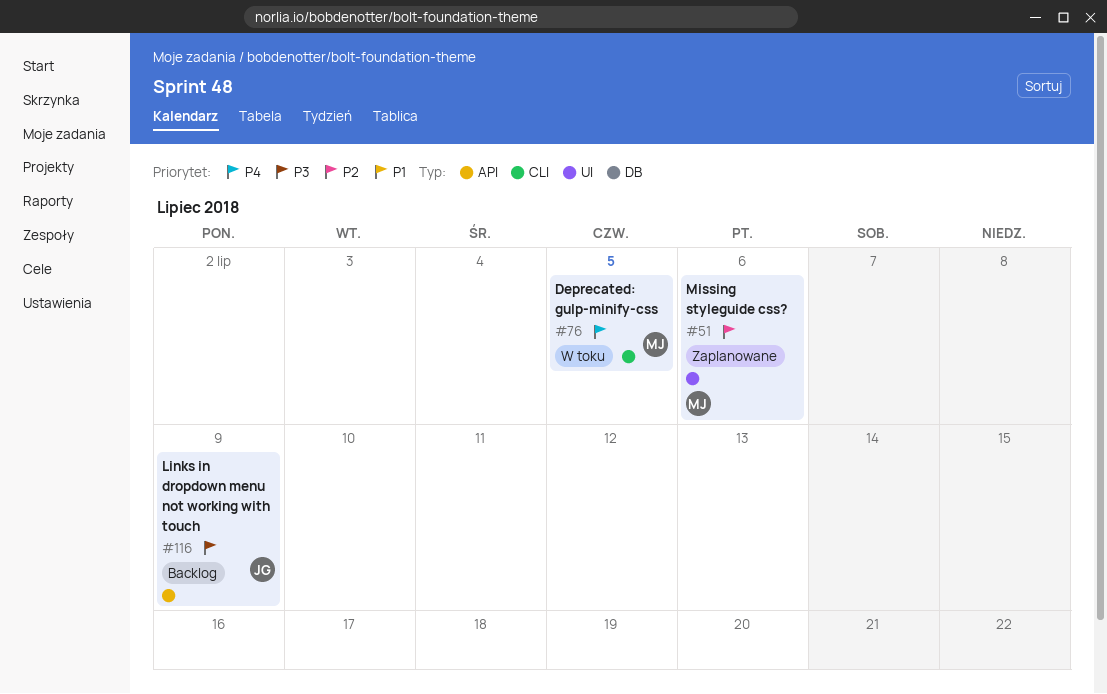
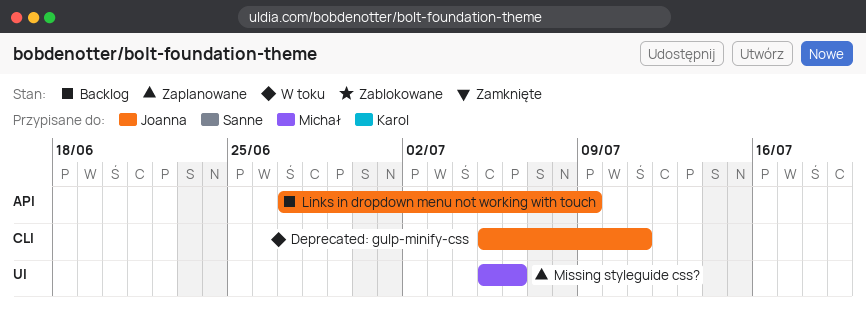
Deprecated: gulp-minify-css, owner: Michał -> Joanna
Deprecated: gulp-minify-css, due: Jul 5 -> Jul 11

